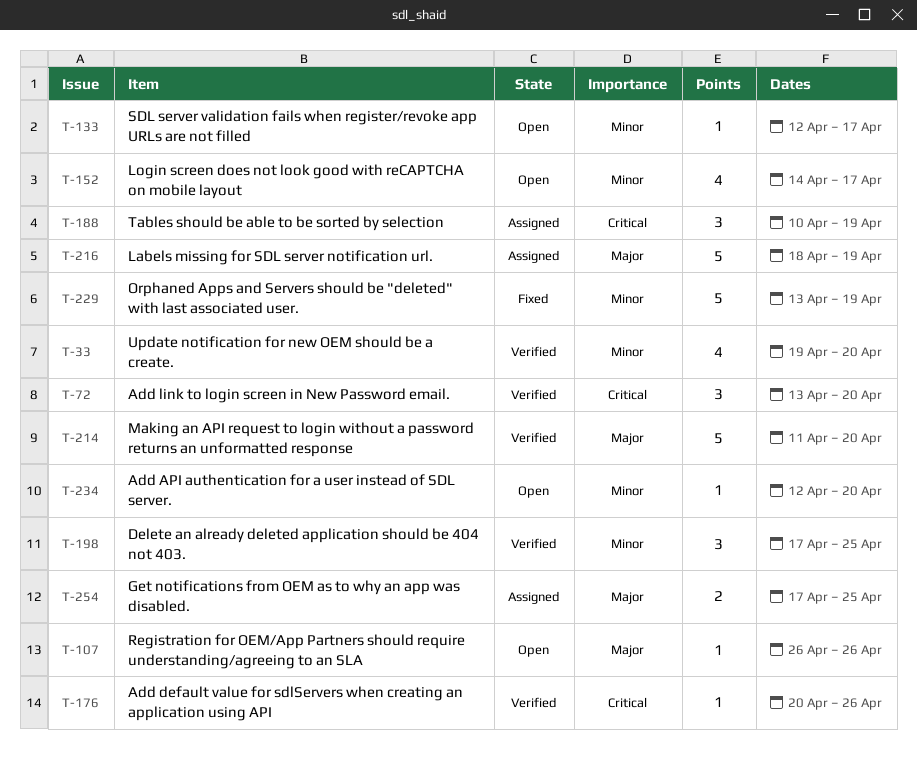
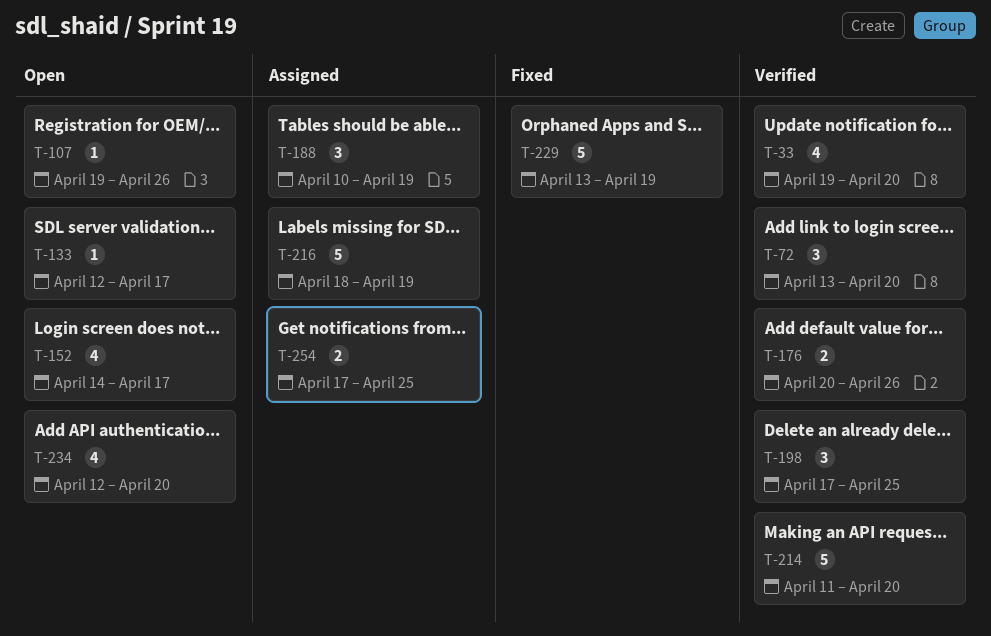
T-107, start: Apr 26 -> Apr 19
T-176, estimate: 1 -> 2
T-234, estimate: 1 -> 4

